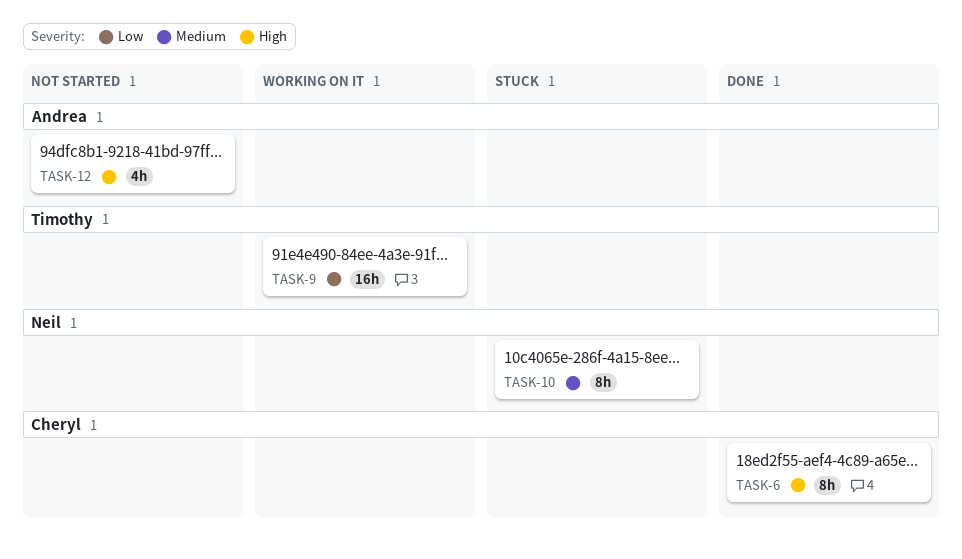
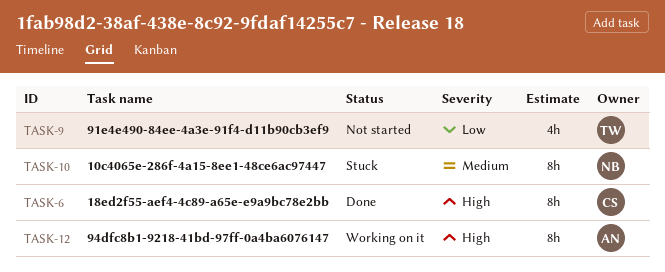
TASK-9, status: Working on it -> Not started
TASK-9, estimate: 16h -> 4h
TASK-12, status: Not started -> Working on it
TASK-12, estimate: 4h -> 8h

